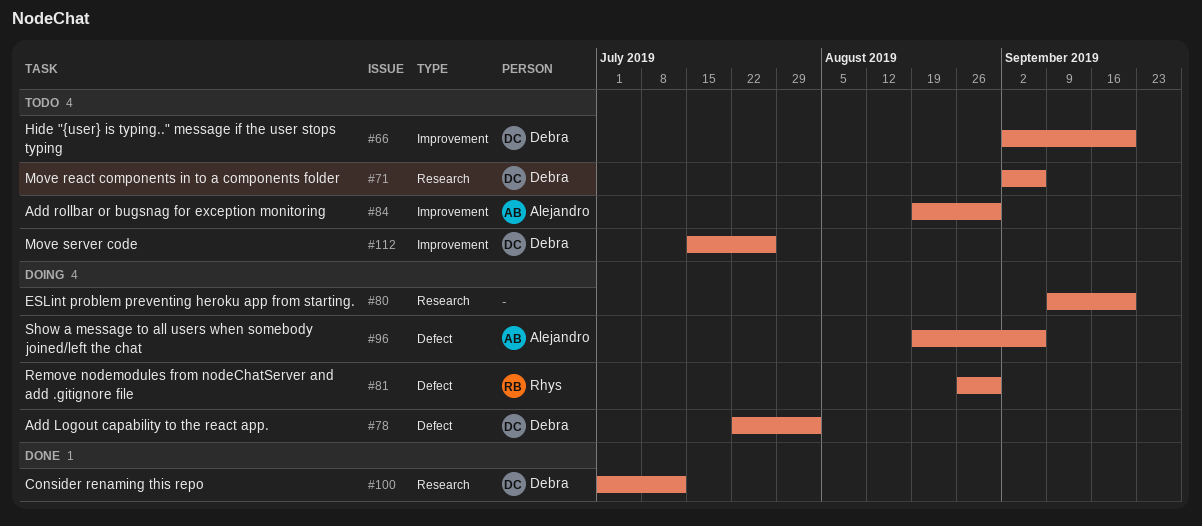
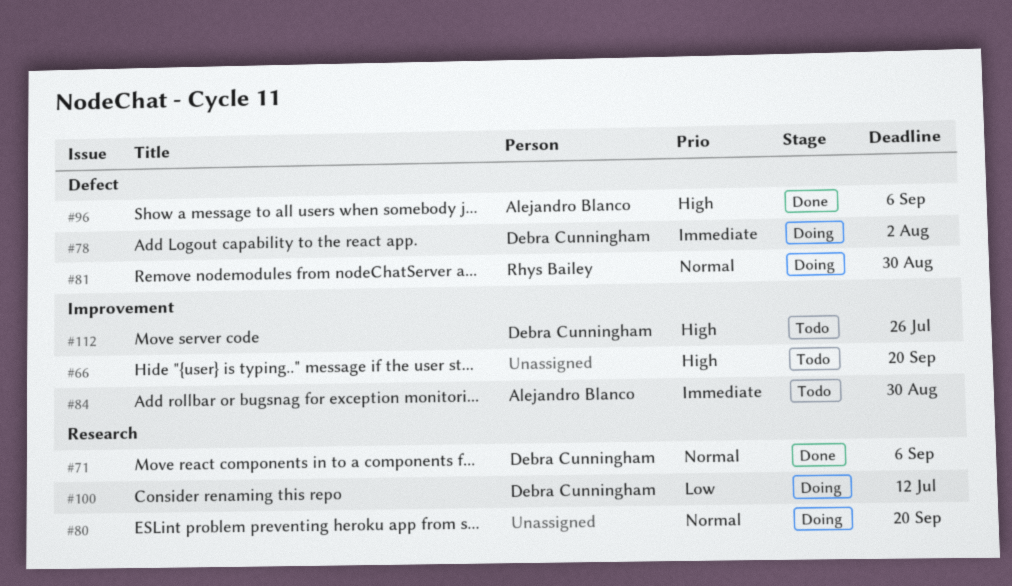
#66, owner: Debra Cunningham -> none
#71, status: Todo -> Done
#96, status: Doing -> Done
#100, status: Done -> Doing

